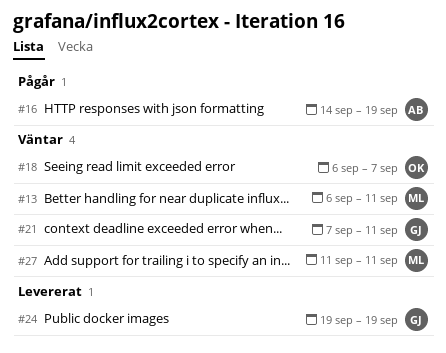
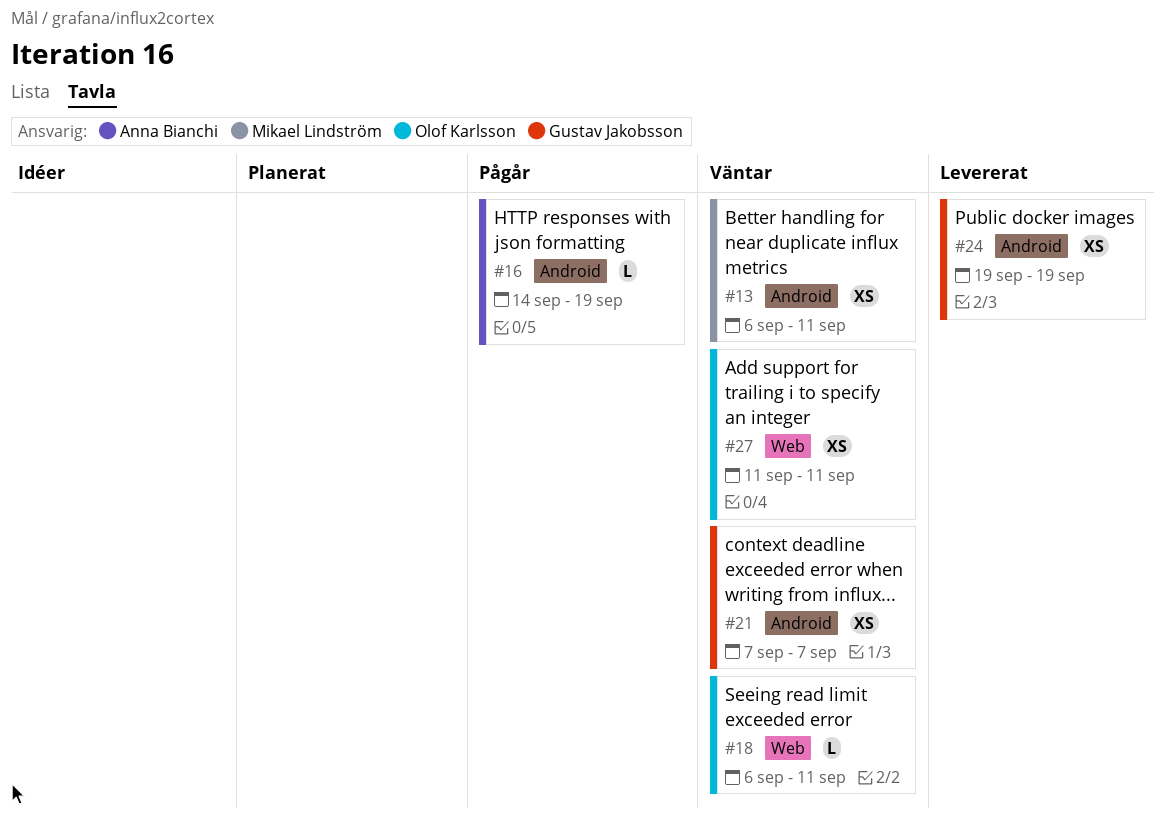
#18, due: Sep 7 -> Sep 11
#21, due: Sep 11 -> Sep 7
#27, owner: Mikael Lindström -> Olof Karlsson

